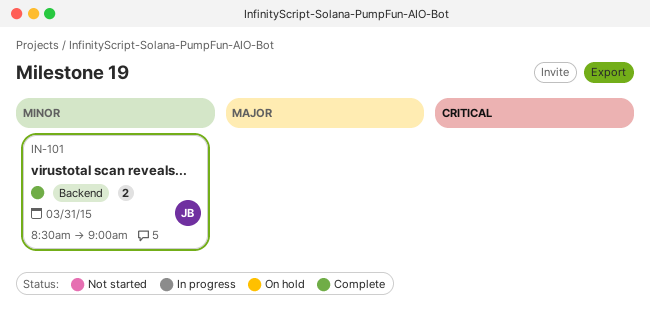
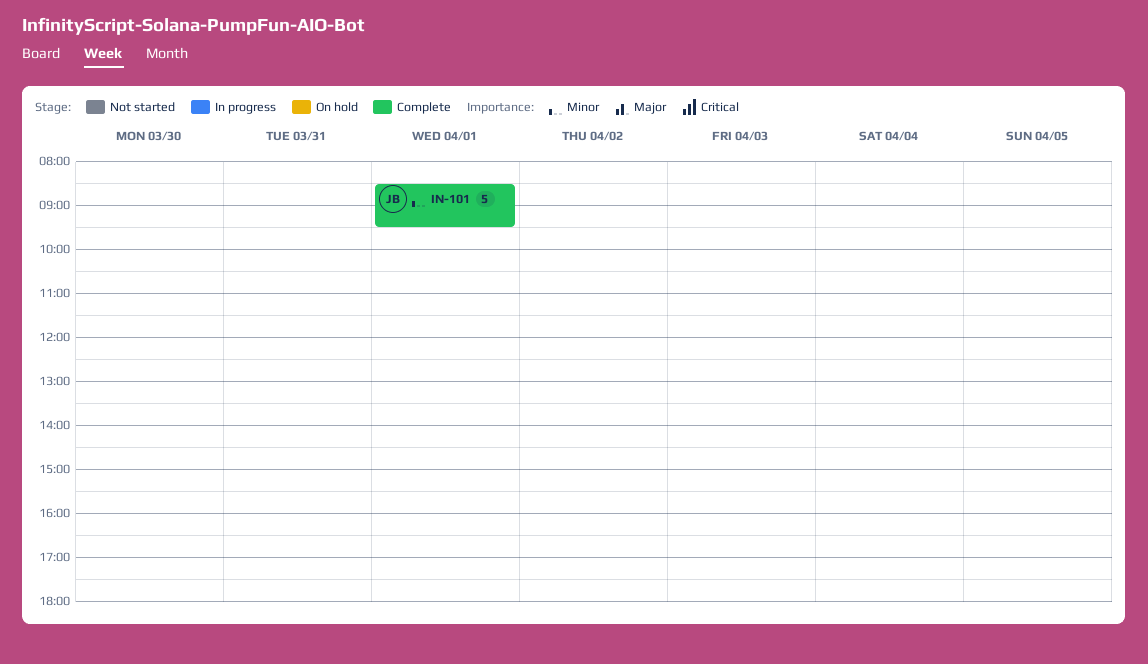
IN-101, estimate: 2 -> 5
IN-101, day: Mar 31 -> Apr 1
IN-101, ends: 09:00 -> 09:30

